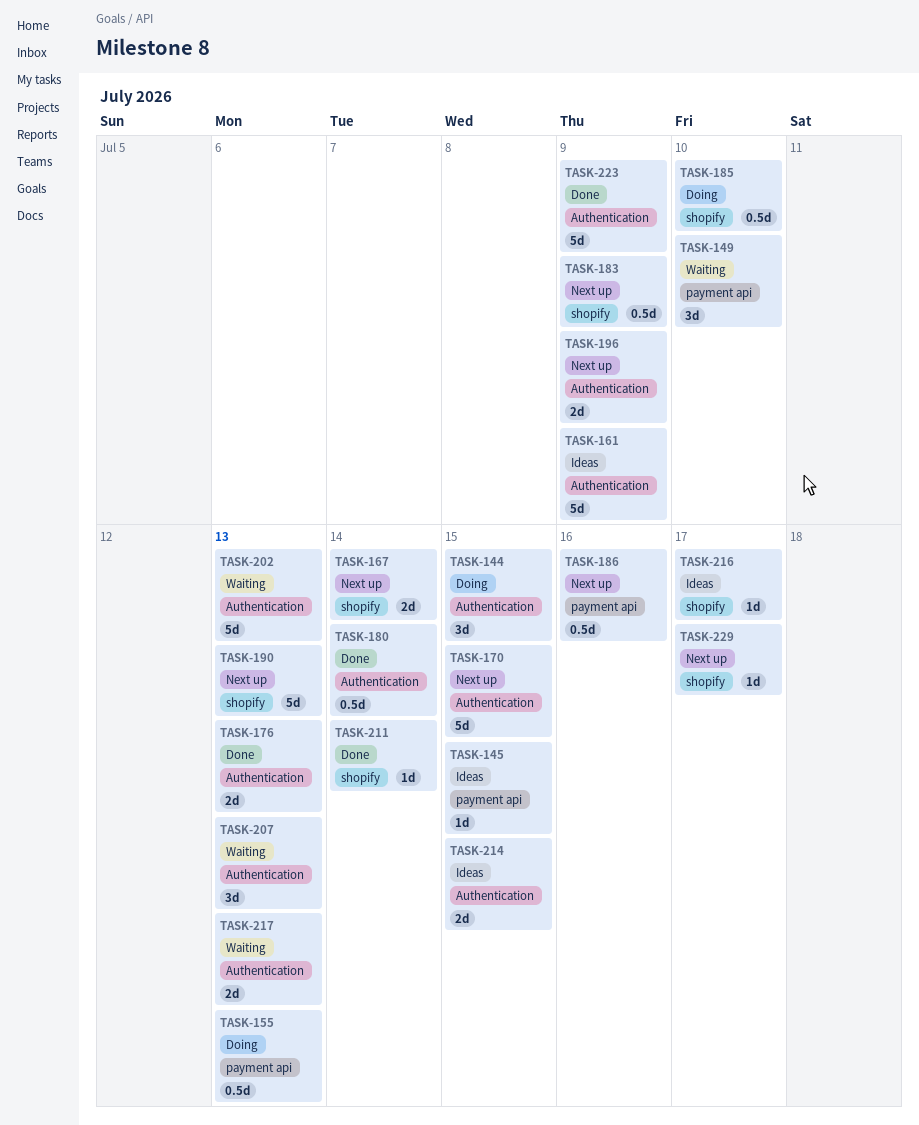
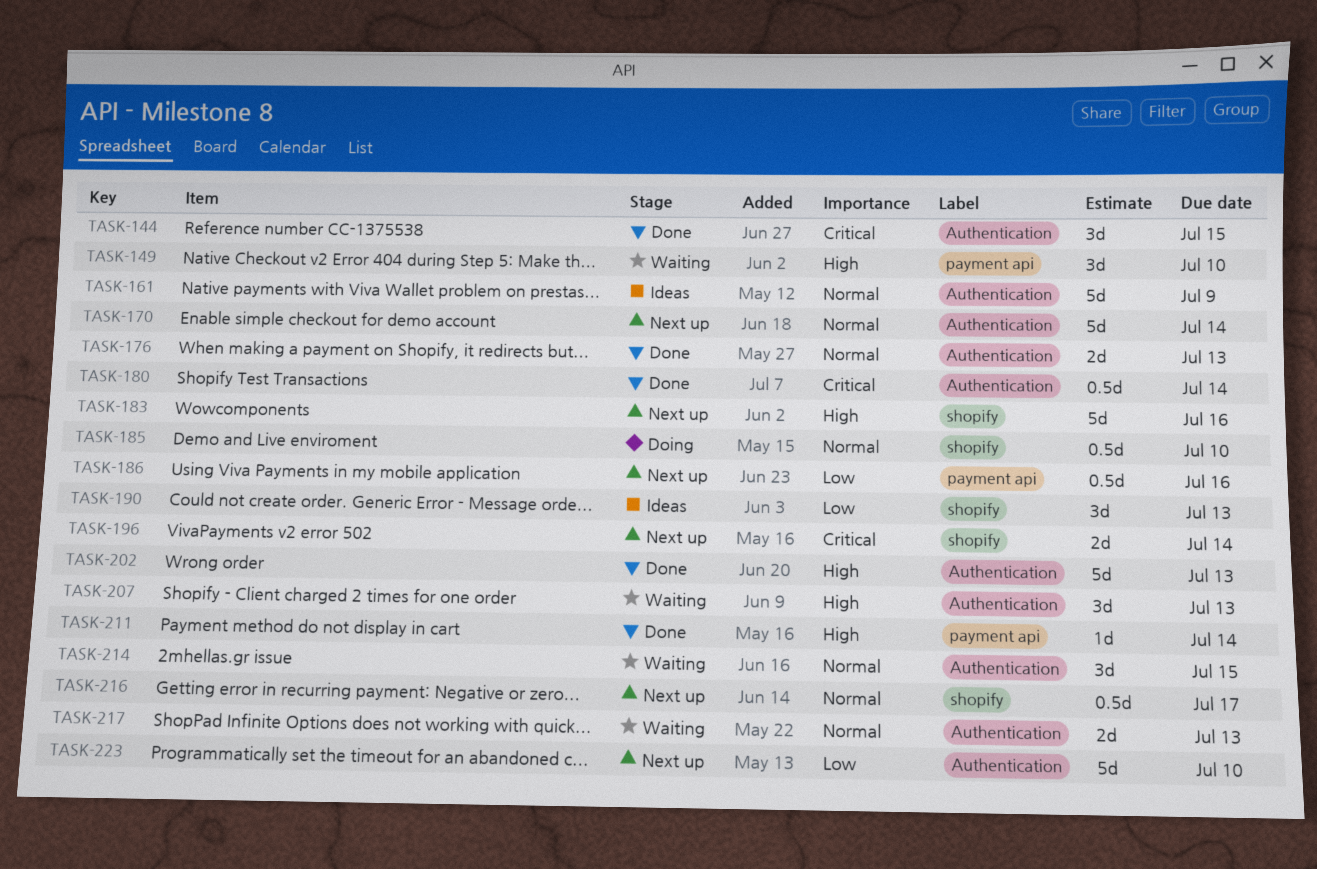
TASK-144, status: Doing -> Done
TASK-145: present -> none
TASK-155: present -> none
TASK-167: present -> none
TASK-170, due: Jul 15 -> Jul 14
TASK-183, estimate: 0.5d -> 5d
TASK-183, due: Jul 9 -> Jul 16
TASK-190, status: Next up -> Ideas
TASK-190, estimate: 5d -> 3d
TASK-196, label: Authentication -> shopify
TASK-196, due: Jul 9 -> Jul 14
TASK-202, status: Waiting -> Done
TASK-211, label: shopify -> payment api
TASK-214, status: Ideas -> Waiting
TASK-214, estimate: 2d -> 3d
TASK-216, status: Ideas -> Next up
TASK-216, estimate: 1d -> 0.5d
TASK-223, status: Done -> Next up
TASK-223, due: Jul 9 -> Jul 10
TASK-229: present -> none

